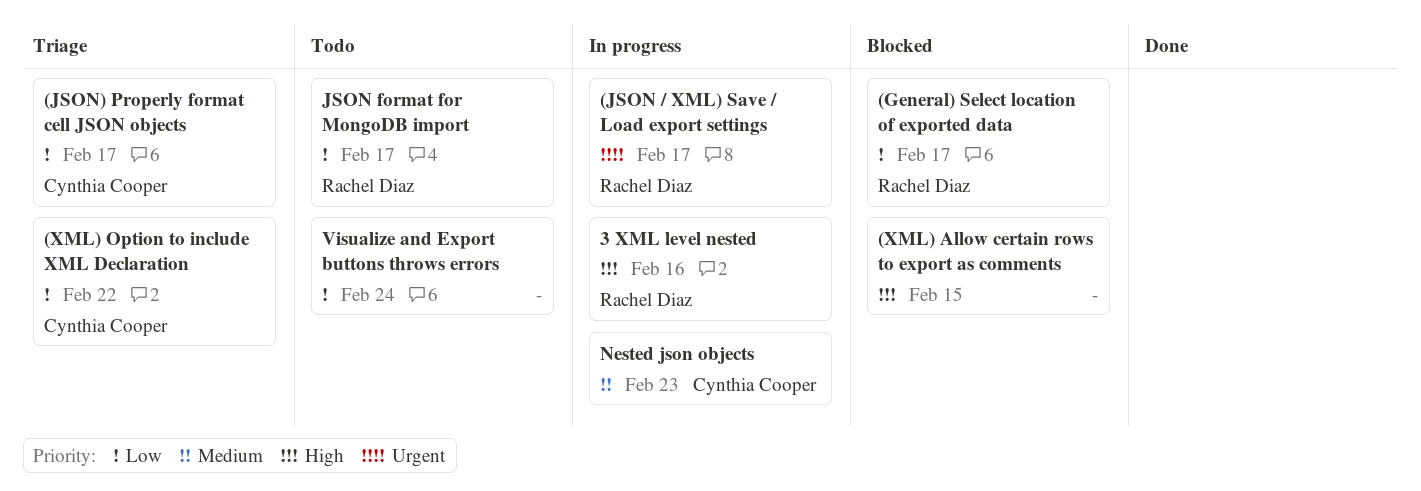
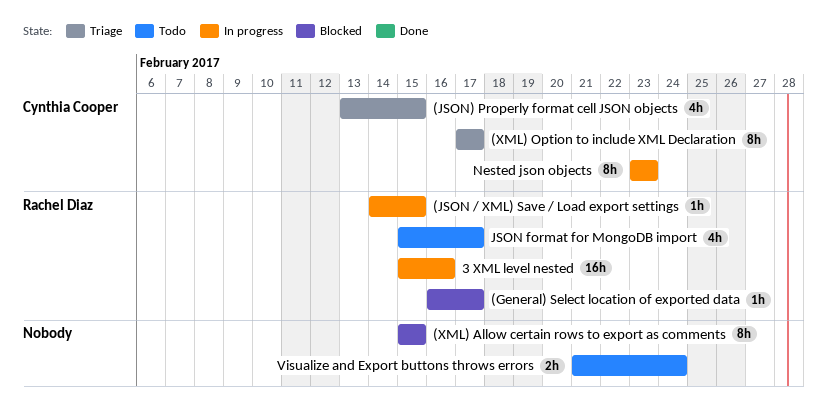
(JSON / XML) Save / Load export settings, due: Feb 17 -> Feb 15
(JSON) Properly format cell JSON objects, due: Feb 17 -> Feb 15
(XML) Option to include XML Declaration, due: Feb 22 -> Feb 17

